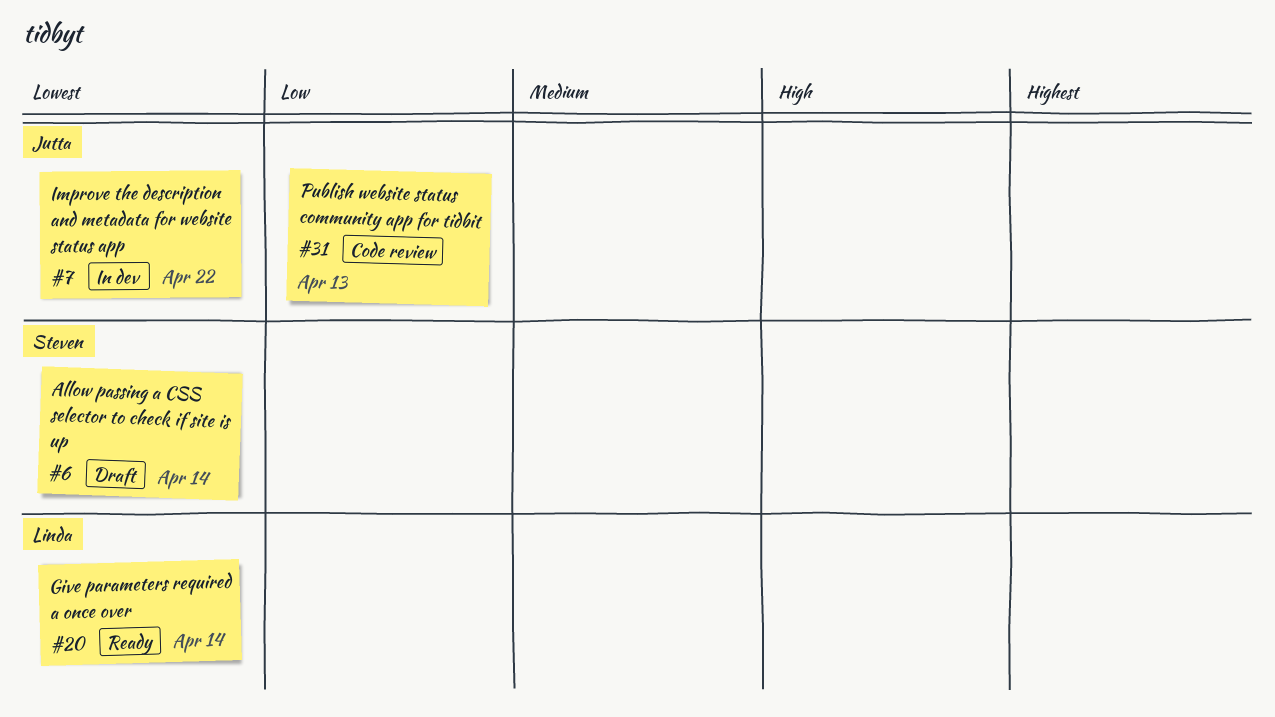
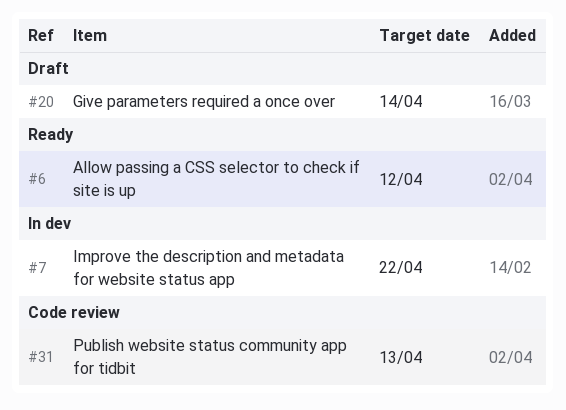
#6, status: Draft -> Ready
#6, due: Apr 14 -> Apr 12
#20, status: Ready -> Draft

